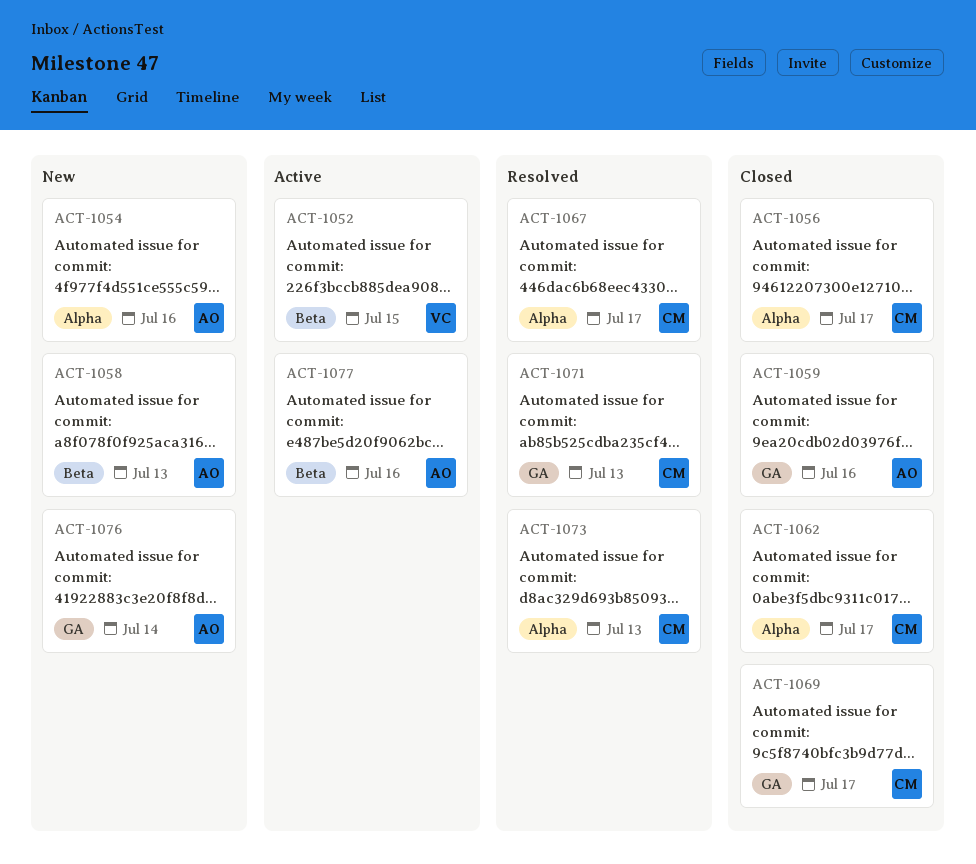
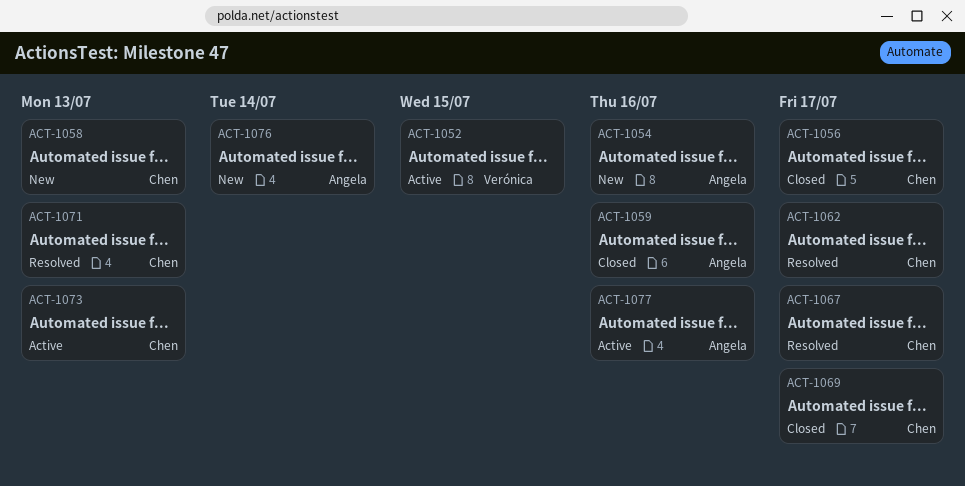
ACT-1058, owner: Angela -> Chen
ACT-1062, status: Closed -> Resolved
ACT-1073, status: Resolved -> Active

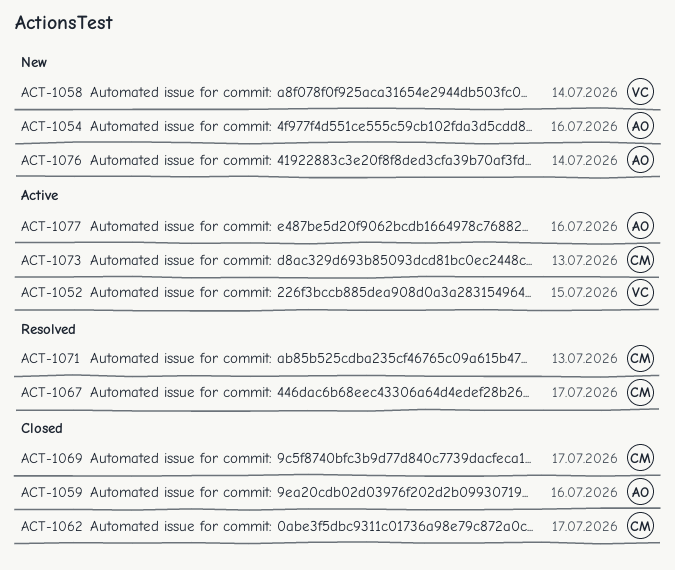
ACT-1056: present -> none
ACT-1058, owner: Chen -> Verónica
ACT-1058, due: Jul 13 -> Jul 14
ACT-1062, status: Resolved -> Closed

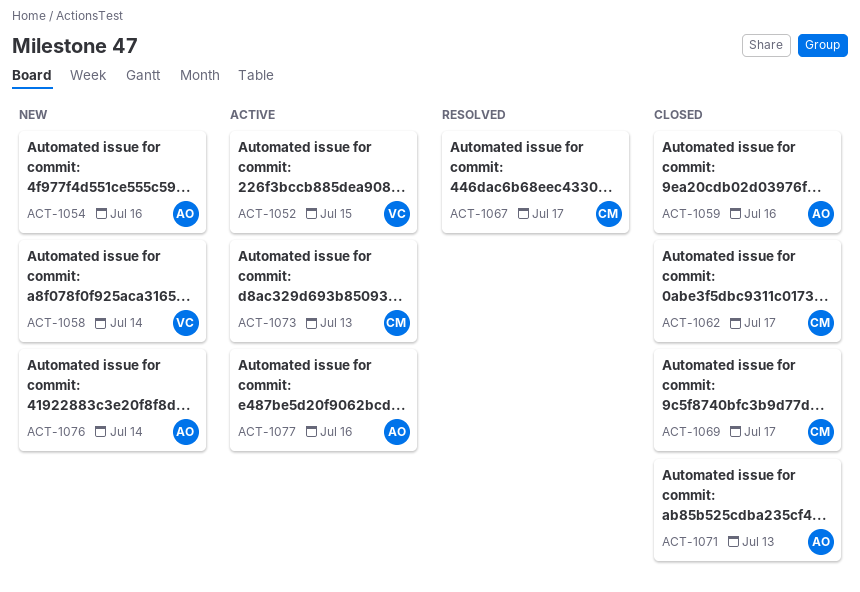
ACT-1071, status: Resolved -> Closed
ACT-1071, owner: CM -> AO

